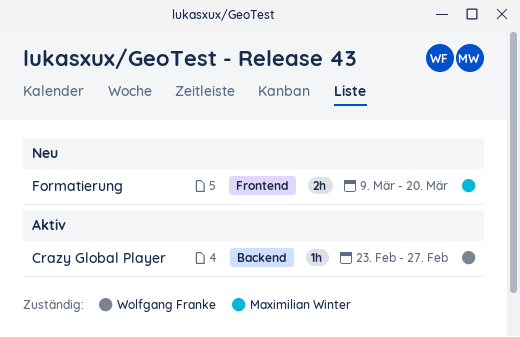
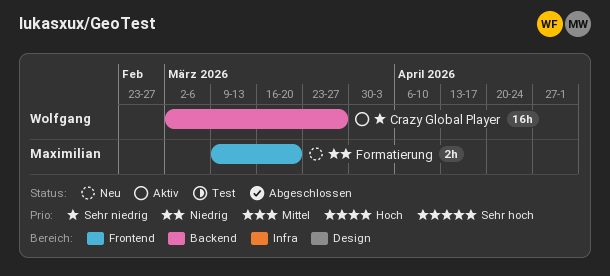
Crazy Global Player, estimate: 1h -> 16h
Crazy Global Player, start: Feb 23 -> Mar 2
Crazy Global Player, due: Feb 27 -> Mar 27

